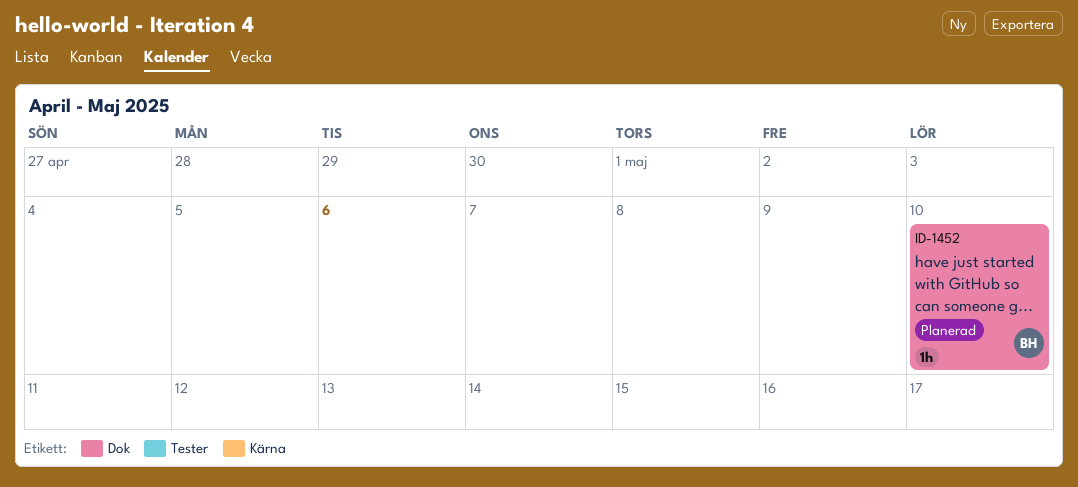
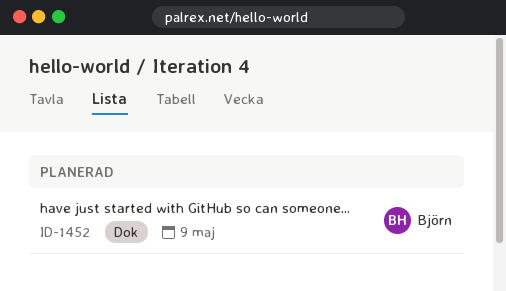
ID-1452, due: May 10 -> May 9

